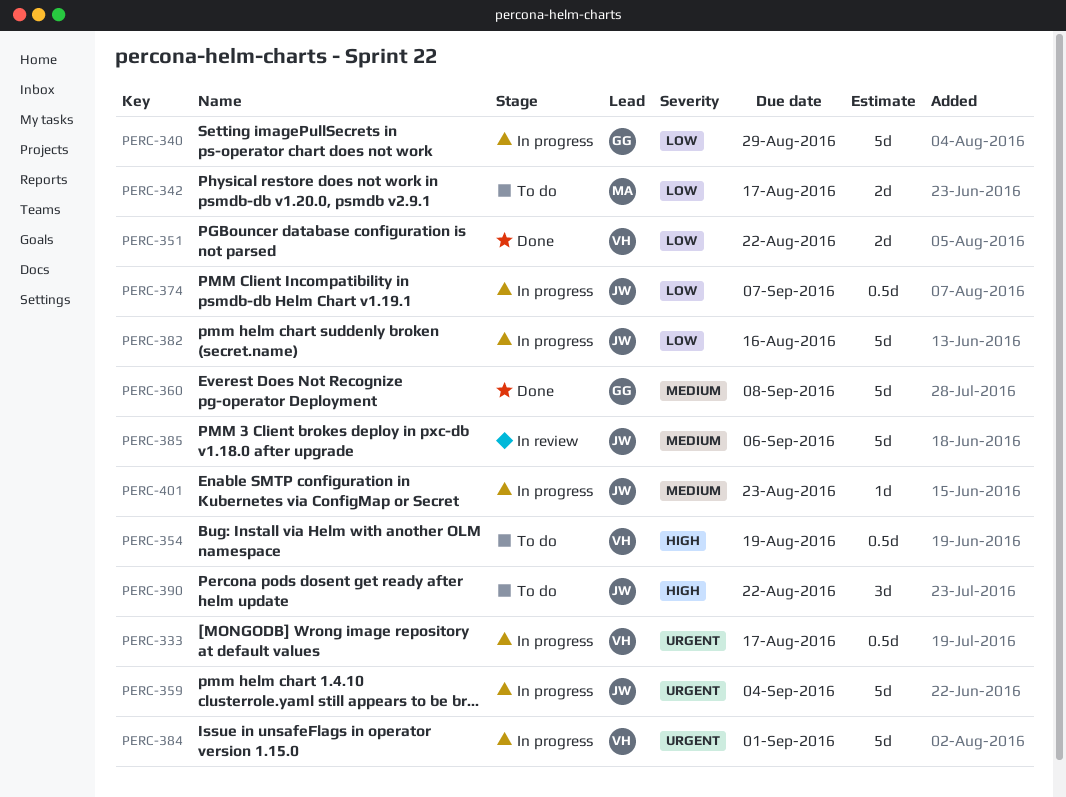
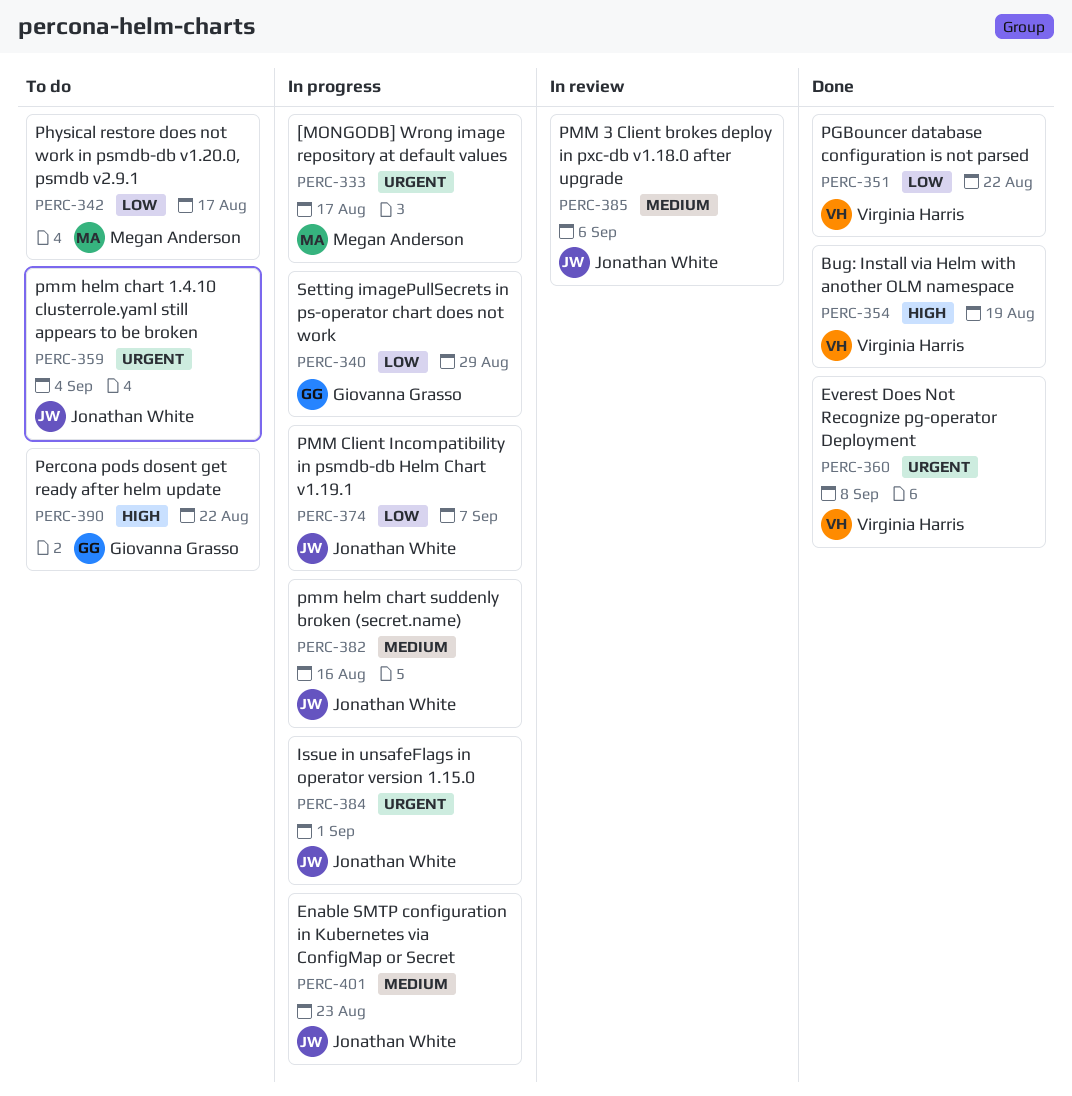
PERC-333, owner: Virginia Harris -> Megan Anderson
PERC-354, status: To do -> Done
PERC-359, status: In progress -> To do
PERC-360, owner: Giovanna Grasso -> Virginia Harris
PERC-360, priority: Medium -> Urgent
PERC-382, priority: Low -> Medium
PERC-384, owner: Virginia Harris -> Jonathan White
PERC-390, owner: Jonathan White -> Giovanna Grasso

